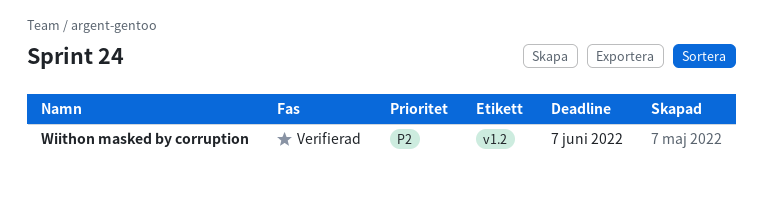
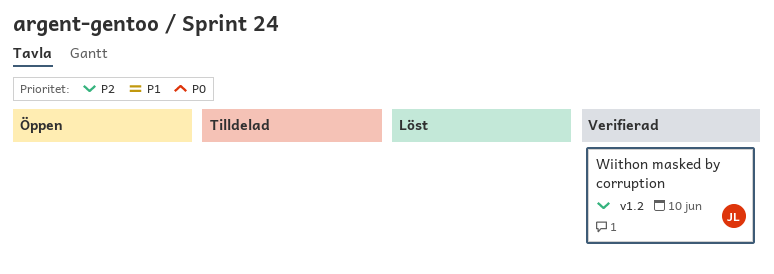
Wiithon masked by corruption, due: Jun 7 -> Jun 10

